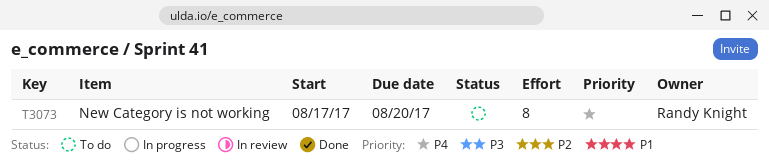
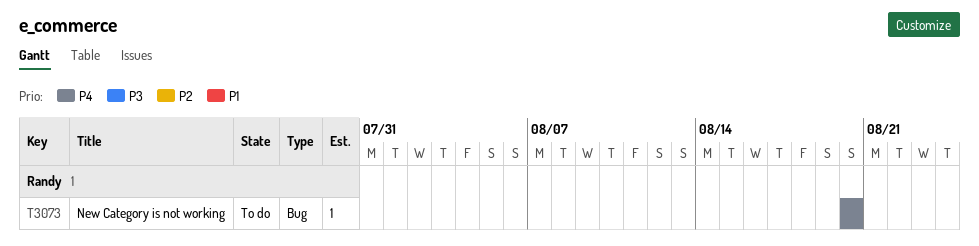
T3073, estimate: 8 -> 1
T3073, start: Aug 17 -> Aug 20

